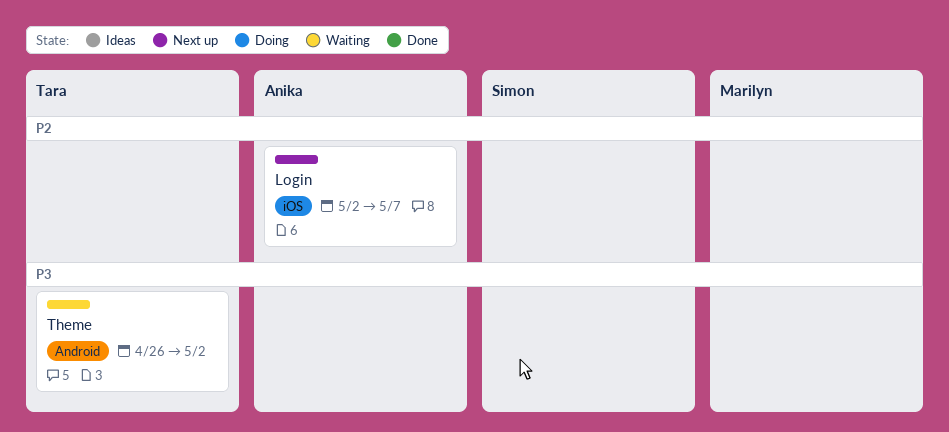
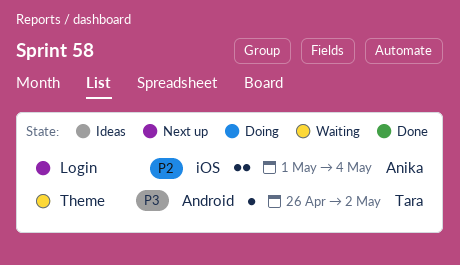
Login, start: May 2 -> May 1
Login, due: May 7 -> May 4

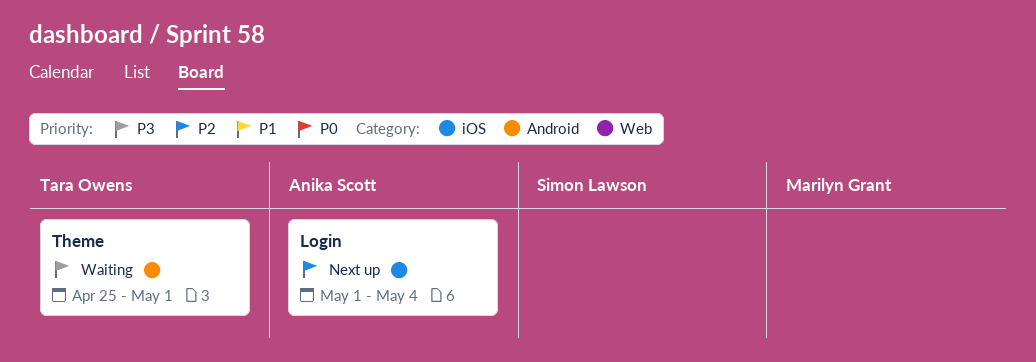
Theme, start: Apr 26 -> Apr 25
Theme, due: May 2 -> May 1

